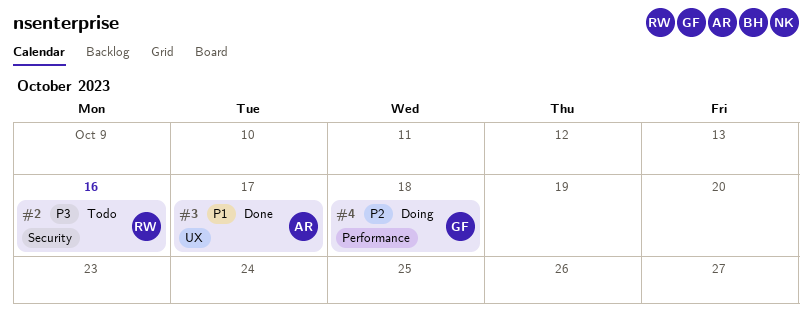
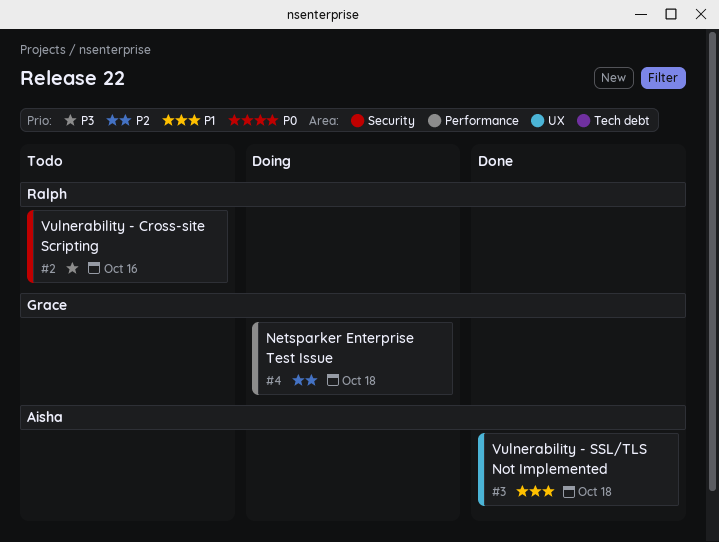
#3, due: Oct 17 -> Oct 18

